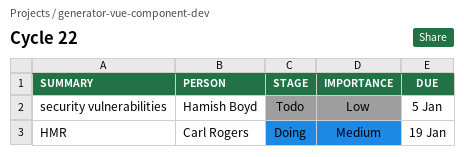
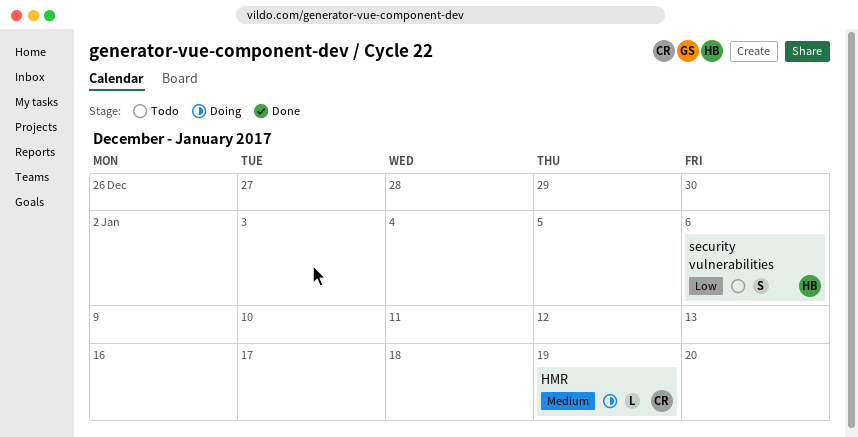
security vulnerabilities, due: Jan 5 -> Jan 6

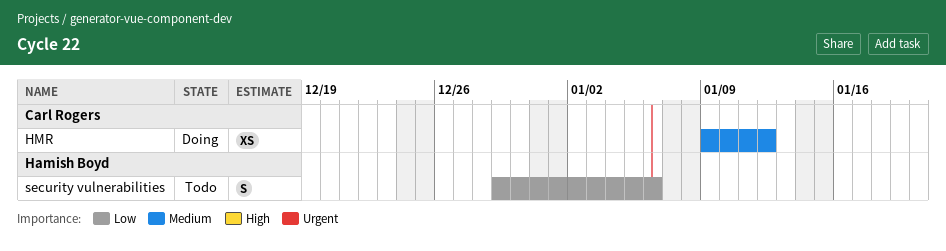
HMR, estimate: L -> XS
HMR, due: Jan 19 -> Jan 12

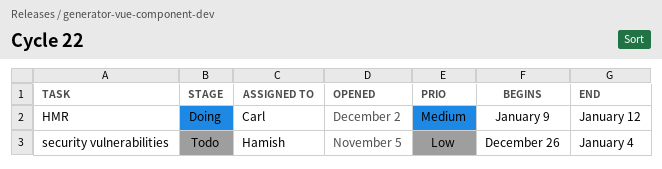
security vulnerabilities, start: Dec 29 -> Dec 26
security vulnerabilities, due: Jan 6 -> Jan 4

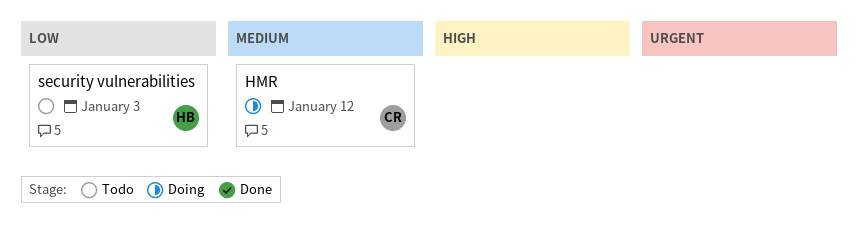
security vulnerabilities, due: Jan 4 -> Jan 3

